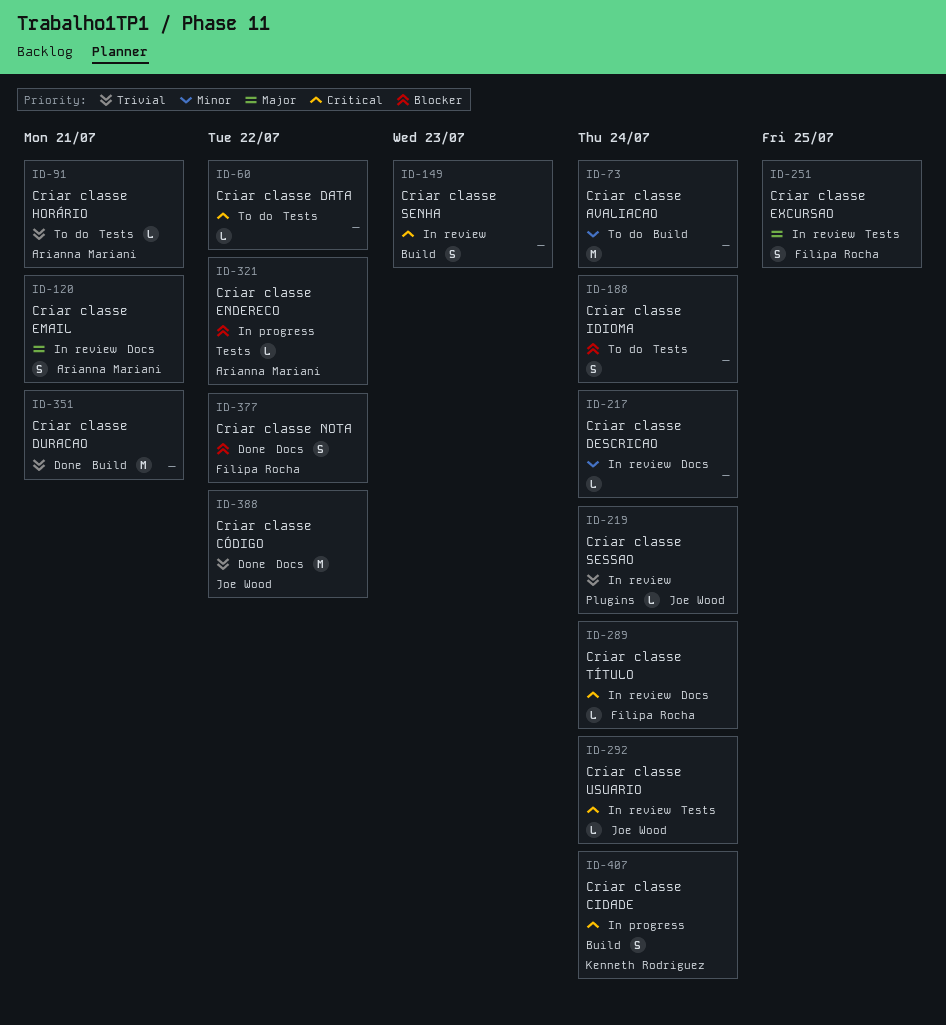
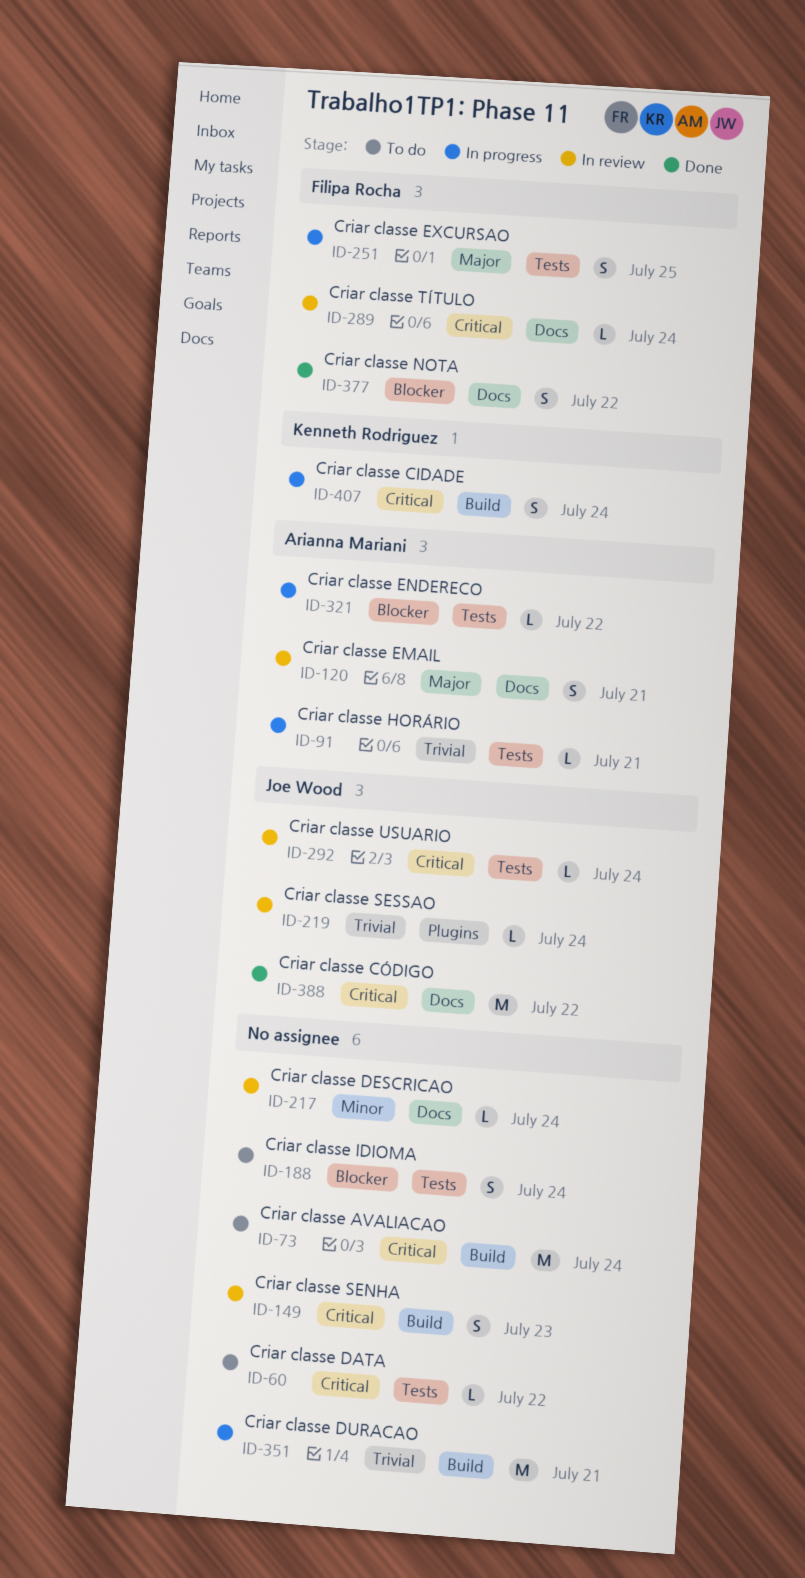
ID-73, priority: Minor -> Critical
ID-91, status: To do -> In progress
ID-251, status: In review -> In progress
ID-351, status: Done -> In progress
ID-388, priority: Trivial -> Critical

